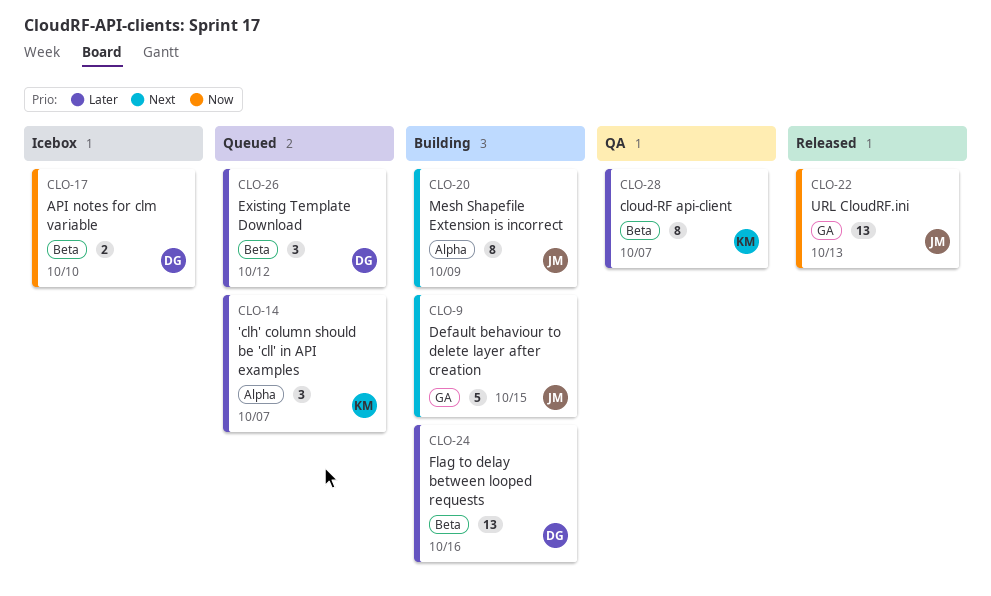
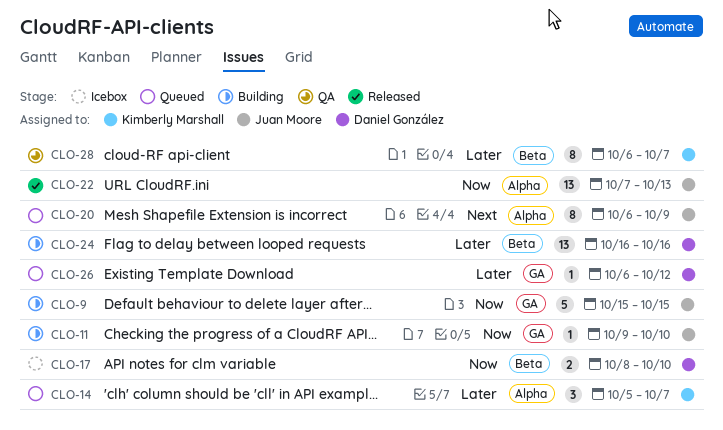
CLO-9, priority: Next -> Now
CLO-11: none -> present
CLO-20, status: Building -> Queued
CLO-22, label: GA -> Alpha
CLO-26, label: Beta -> GA
CLO-26, estimate: 3 -> 1

